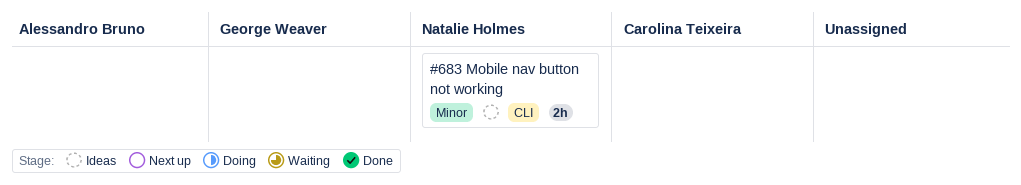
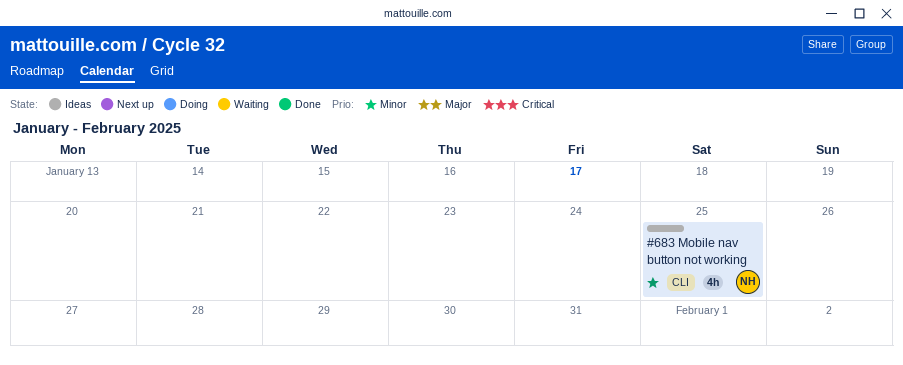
#683, estimate: 2h -> 4h

